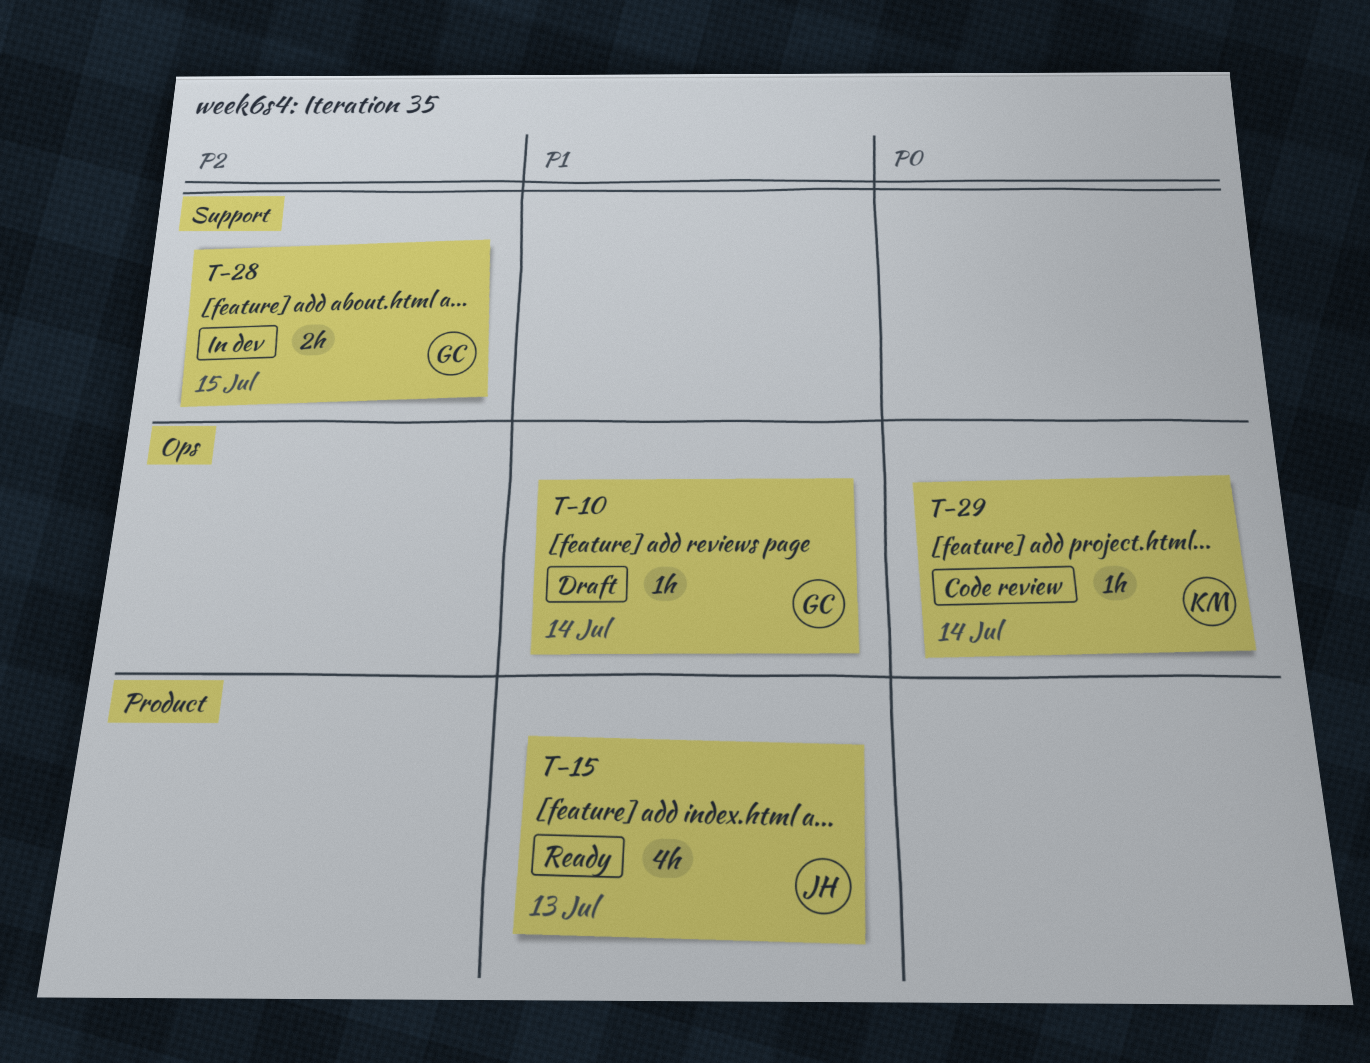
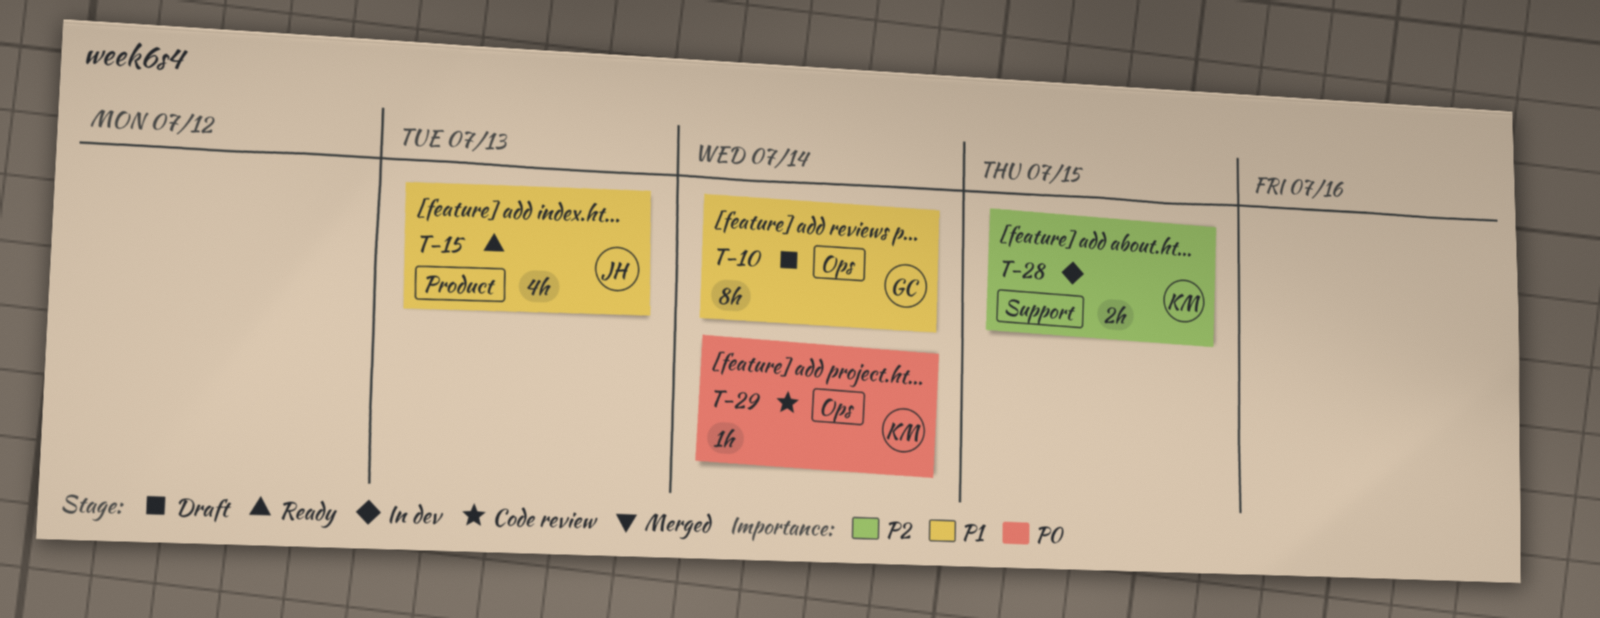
T-10, estimate: 1h -> 8h
T-28, owner: GC -> KM

